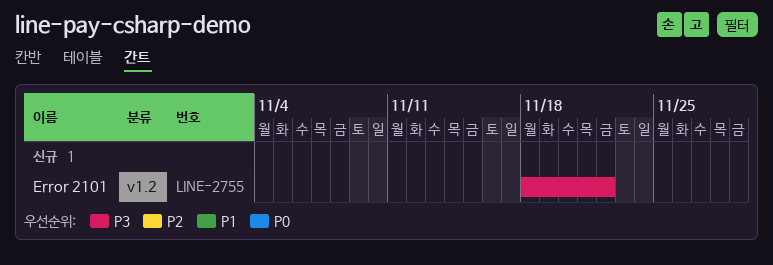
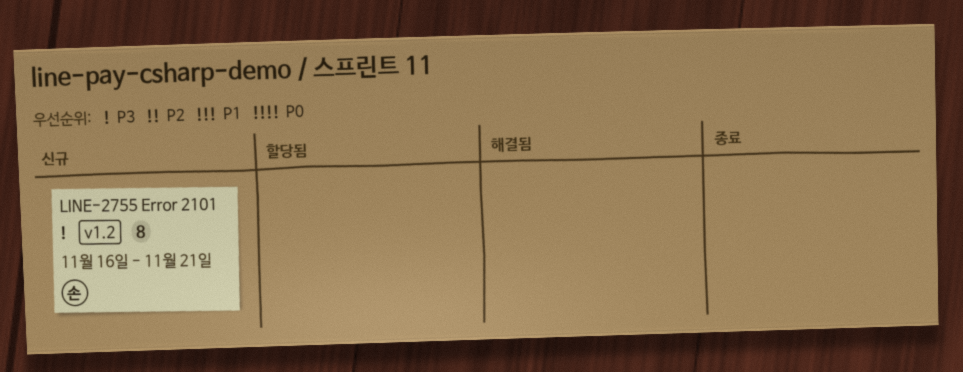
LINE-2755, start: Nov 18 -> Nov 16
LINE-2755, due: Nov 22 -> Nov 21

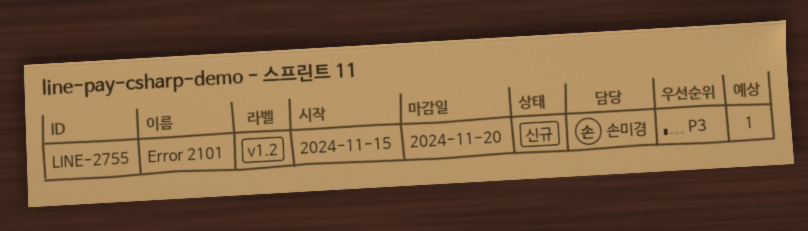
LINE-2755, estimate: 8 -> 1
LINE-2755, start: Nov 16 -> Nov 15
LINE-2755, due: Nov 21 -> Nov 20

